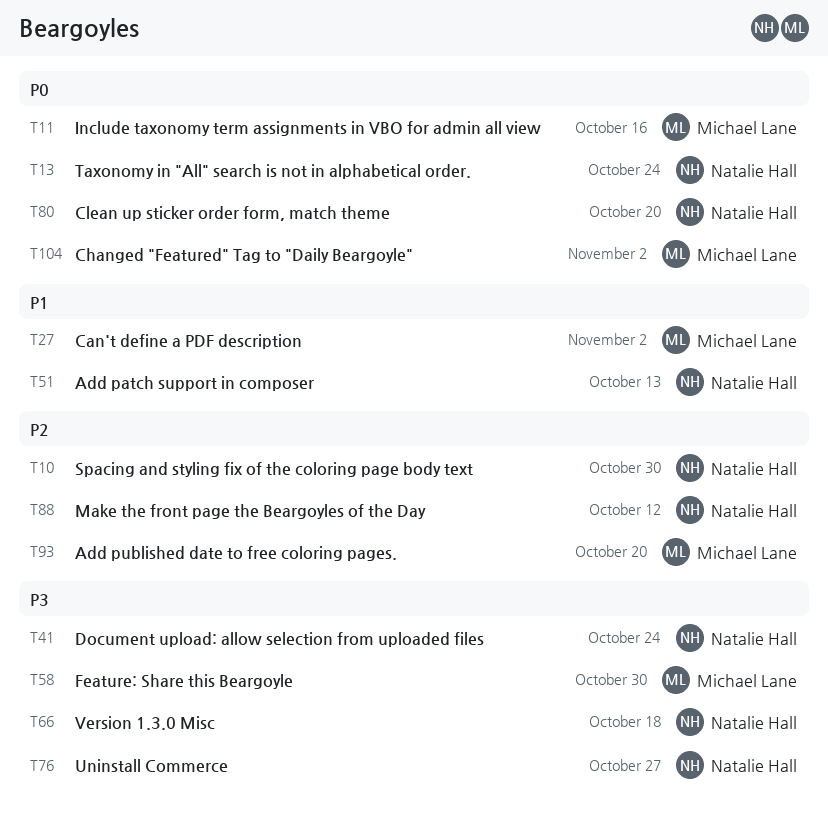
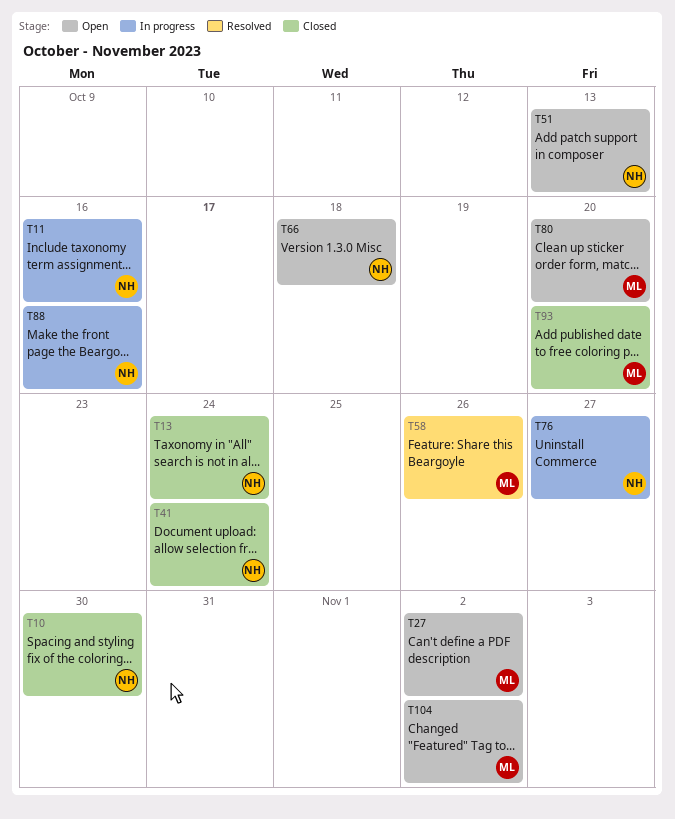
T11, owner: Michael Lane -> Natalie Hall
T58, due: Oct 30 -> Oct 26
T80, owner: Natalie Hall -> Michael Lane
T88, due: Oct 12 -> Oct 16

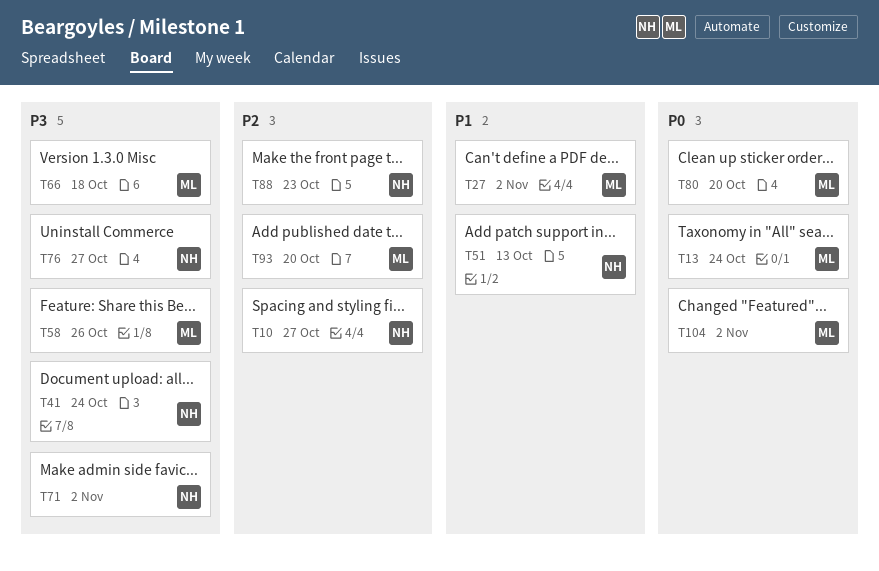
T10, due: Oct 30 -> Oct 27
T11: present -> none
T13, owner: NH -> ML
T66, owner: NH -> ML
T71: none -> present
T88, due: Oct 16 -> Oct 23

